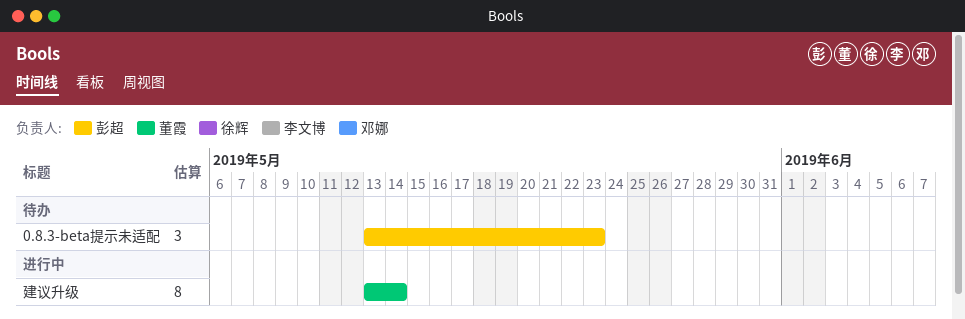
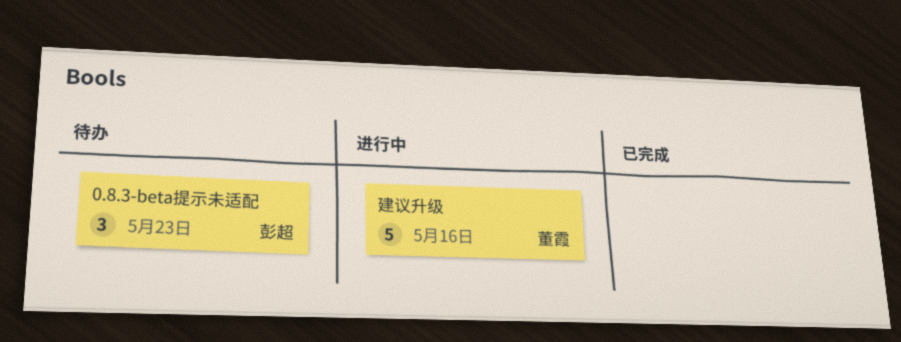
建议升级, estimate: 8 -> 5
建议升级, due: May 14 -> May 16

